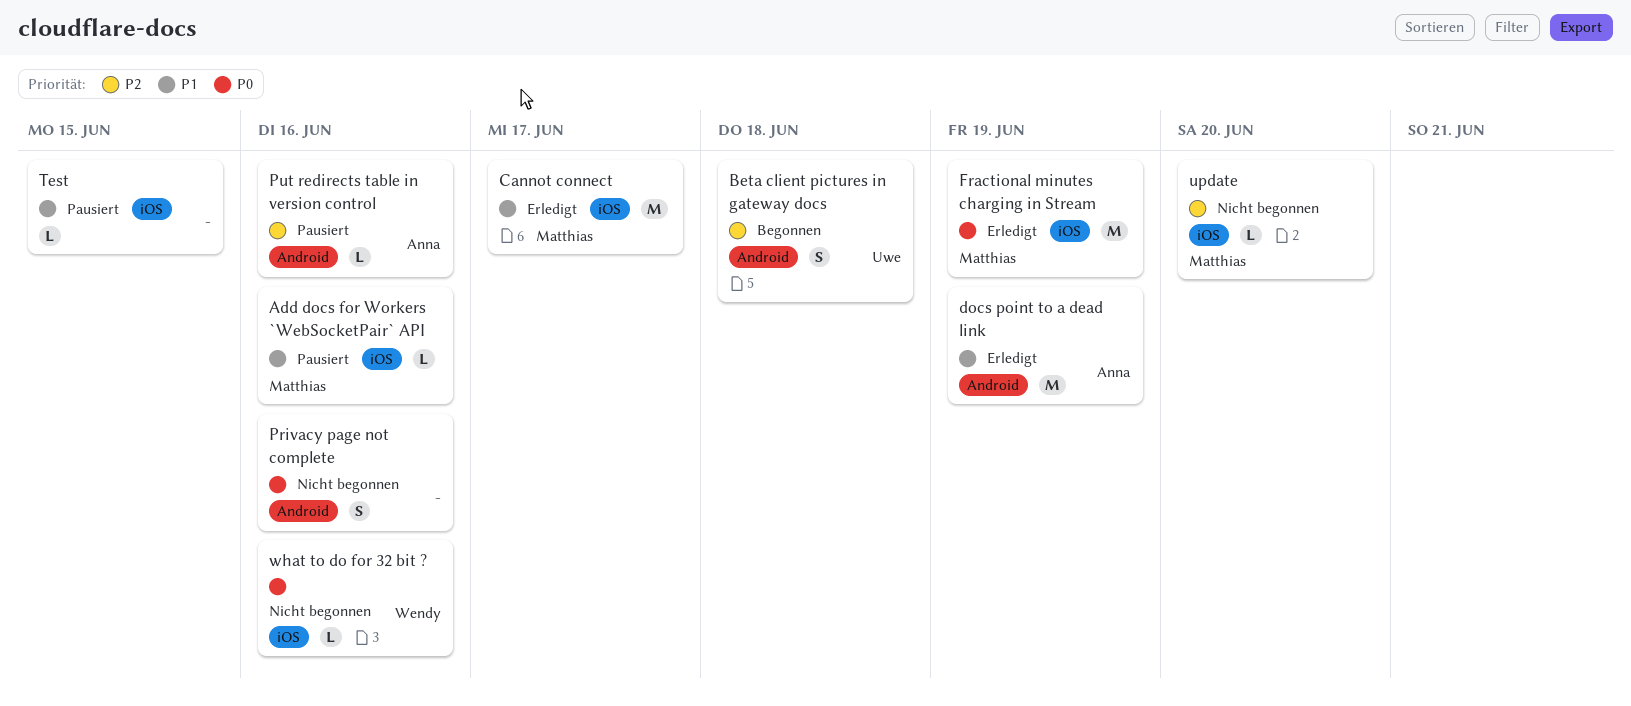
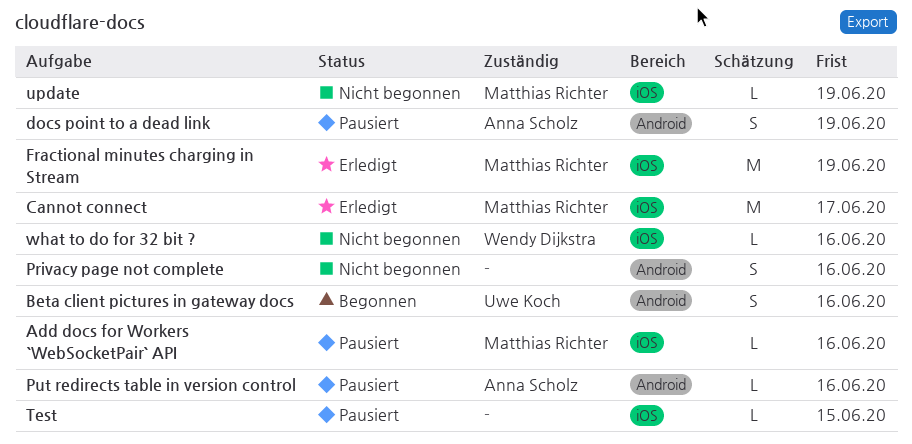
Beta client pictures in gateway docs, due: Jun 18 -> Jun 16
docs point to a dead link, status: Erledigt -> Pausiert
docs point to a dead link, estimate: M -> S
update, due: Jun 20 -> Jun 19

